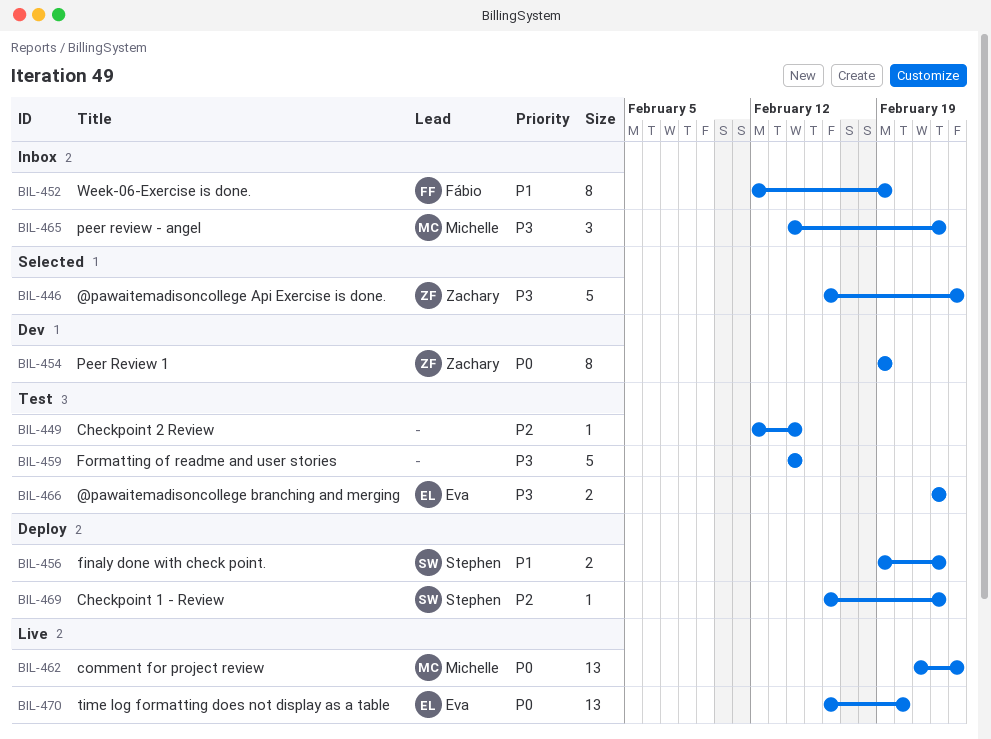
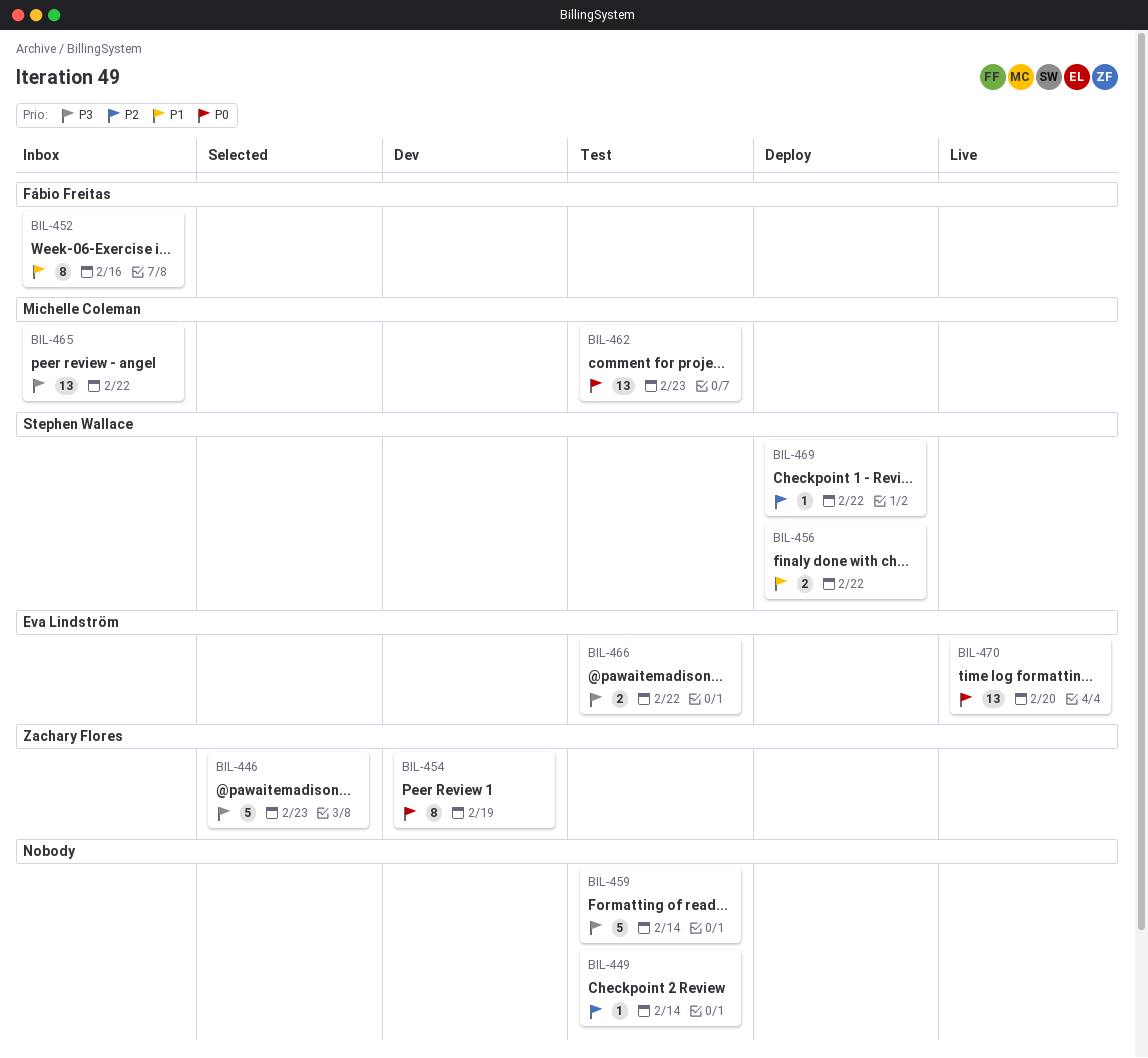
BIL-452, due: Feb 19 -> Feb 16
BIL-462, status: Live -> Test
BIL-465, estimate: 3 -> 13

